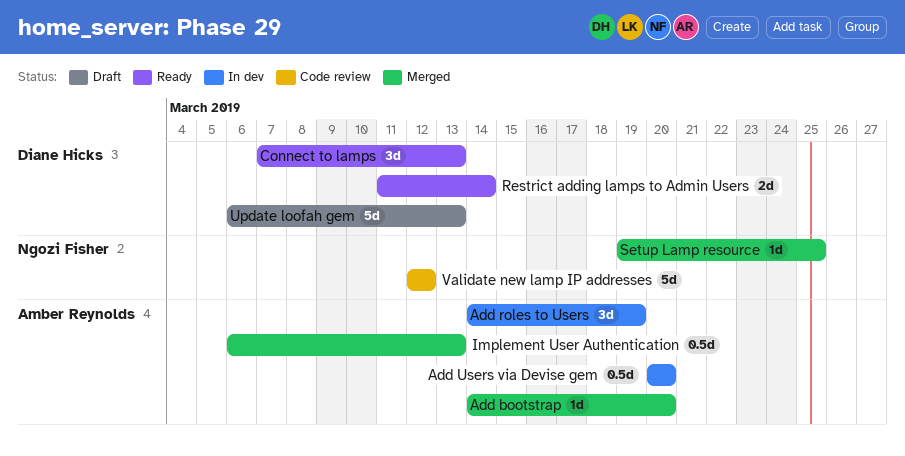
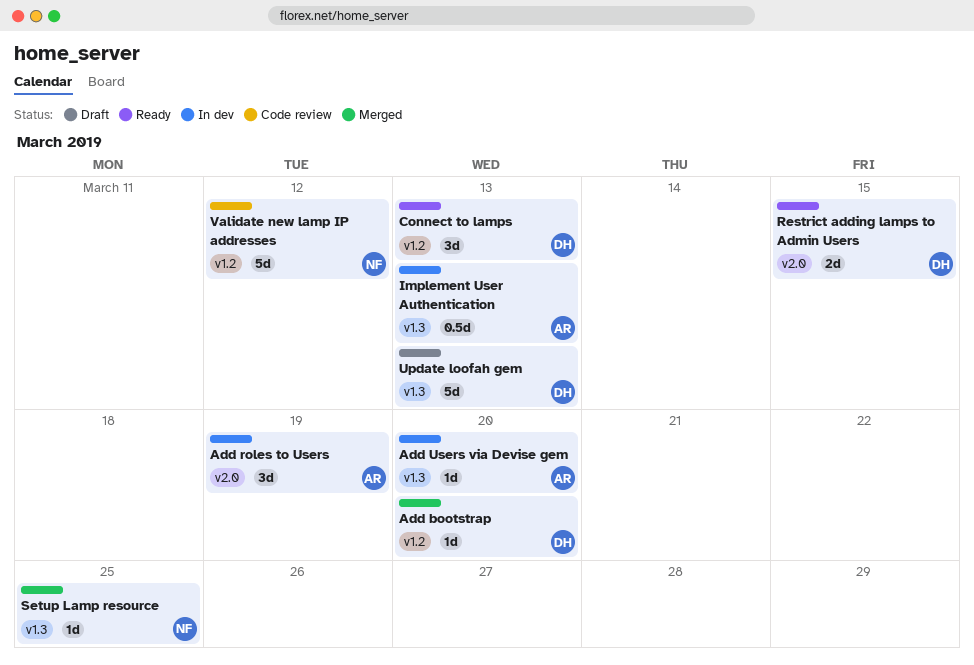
Add bootstrap, owner: Amber Reynolds -> Diane Hicks
Add Users via Devise gem, estimate: 0.5d -> 1d
Implement User Authentication, status: Merged -> In dev
Restrict adding lamps to Admin Users, due: Mar 14 -> Mar 15

